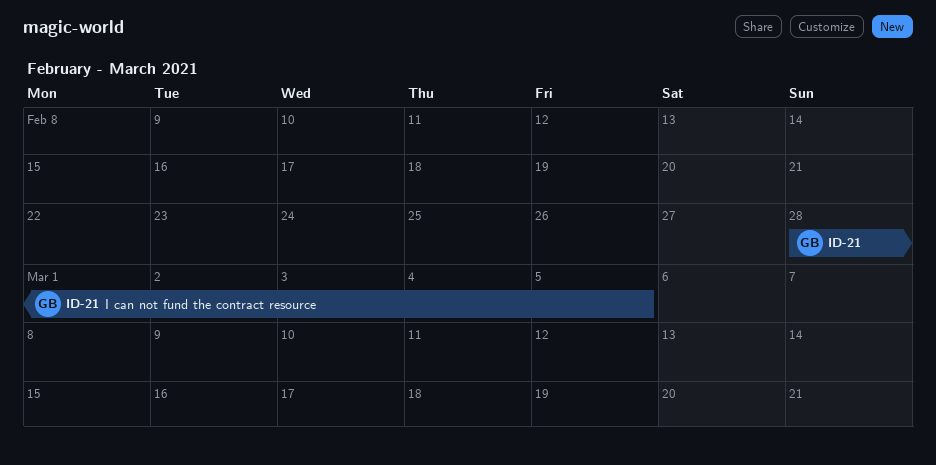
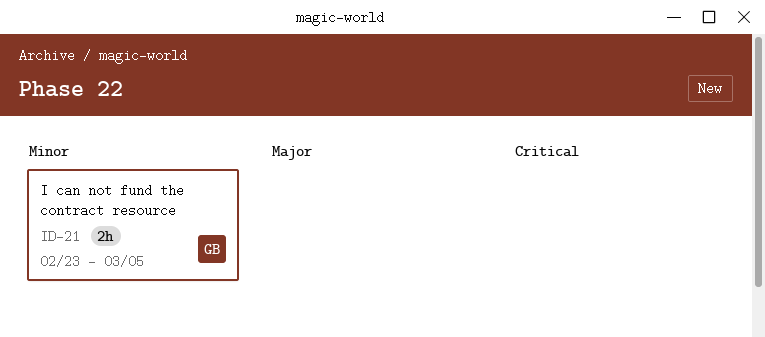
ID-21, start: Feb 28 -> Feb 23

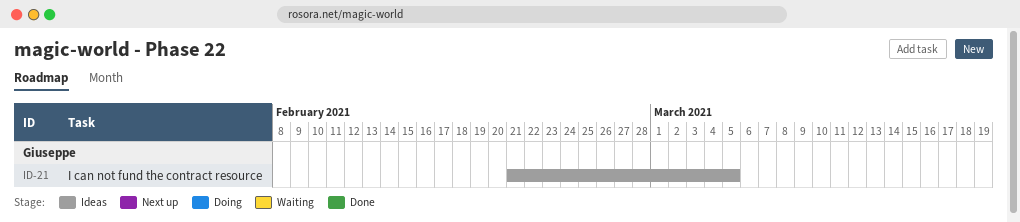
ID-21, start: Feb 23 -> Feb 21

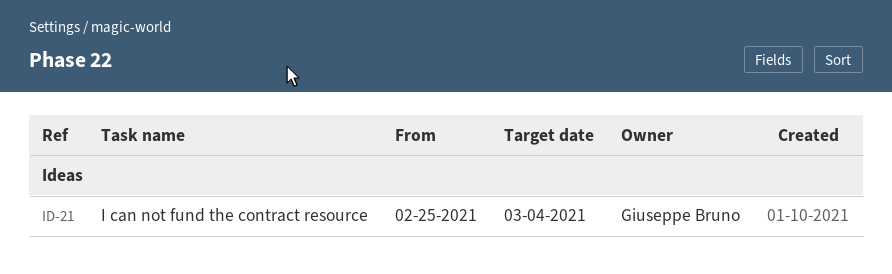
ID-21, start: Feb 21 -> Feb 25
ID-21, due: Mar 5 -> Mar 4

